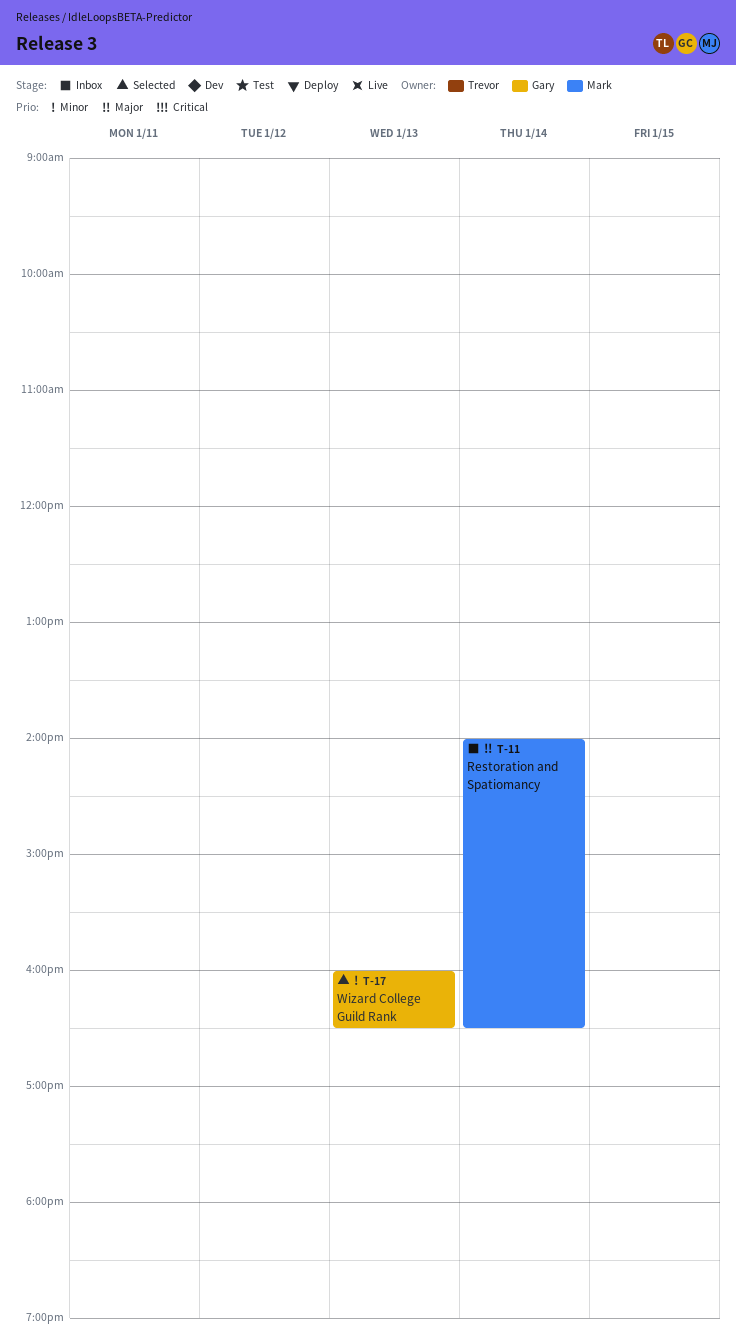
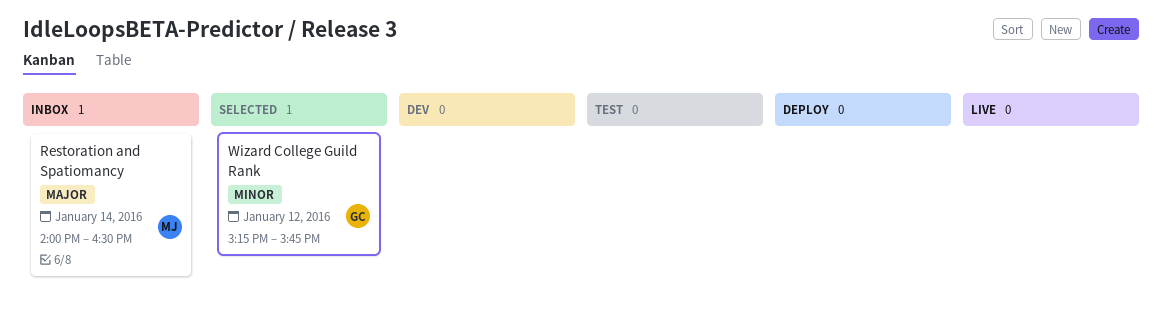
Wizard College Guild Rank, day: Jan 13 -> Jan 12
Wizard College Guild Rank, begins: 16:00 -> 15:15
Wizard College Guild Rank, ends: 16:30 -> 15:45

